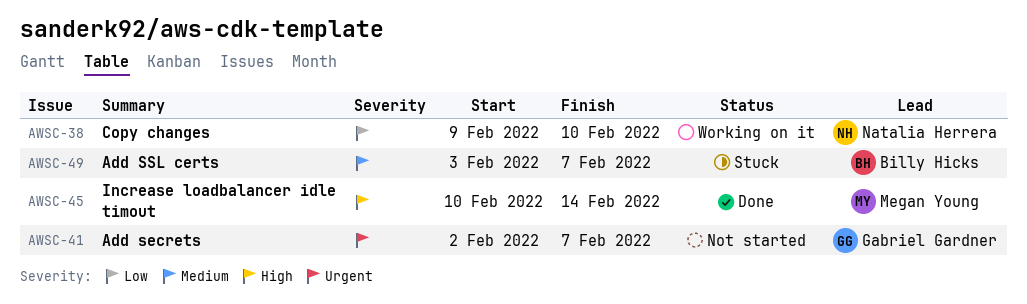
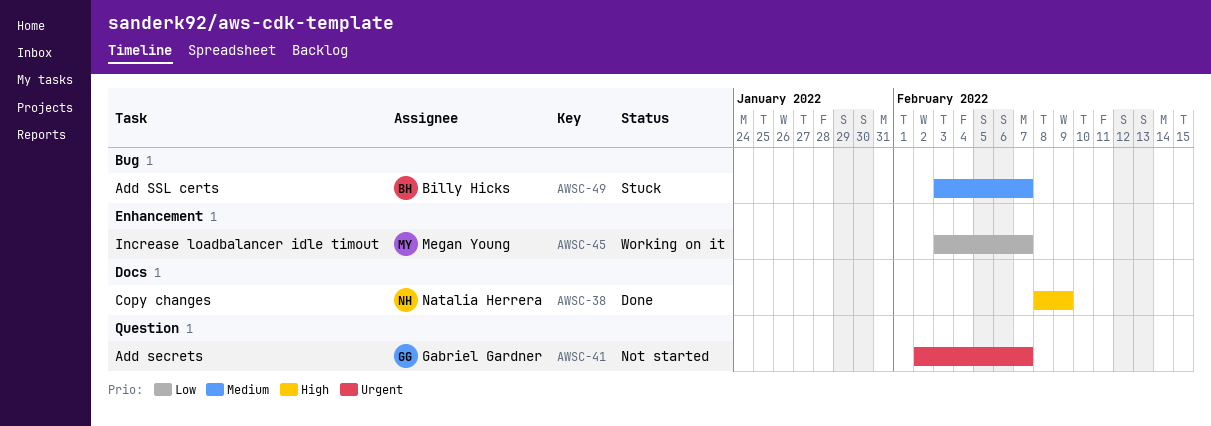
AWSC-38, status: Working on it -> Done
AWSC-38, priority: Low -> High
AWSC-38, start: Feb 9 -> Feb 8
AWSC-38, due: Feb 10 -> Feb 9
AWSC-45, status: Done -> Working on it
AWSC-45, priority: High -> Low
AWSC-45, start: Feb 10 -> Feb 3
AWSC-45, due: Feb 14 -> Feb 7

